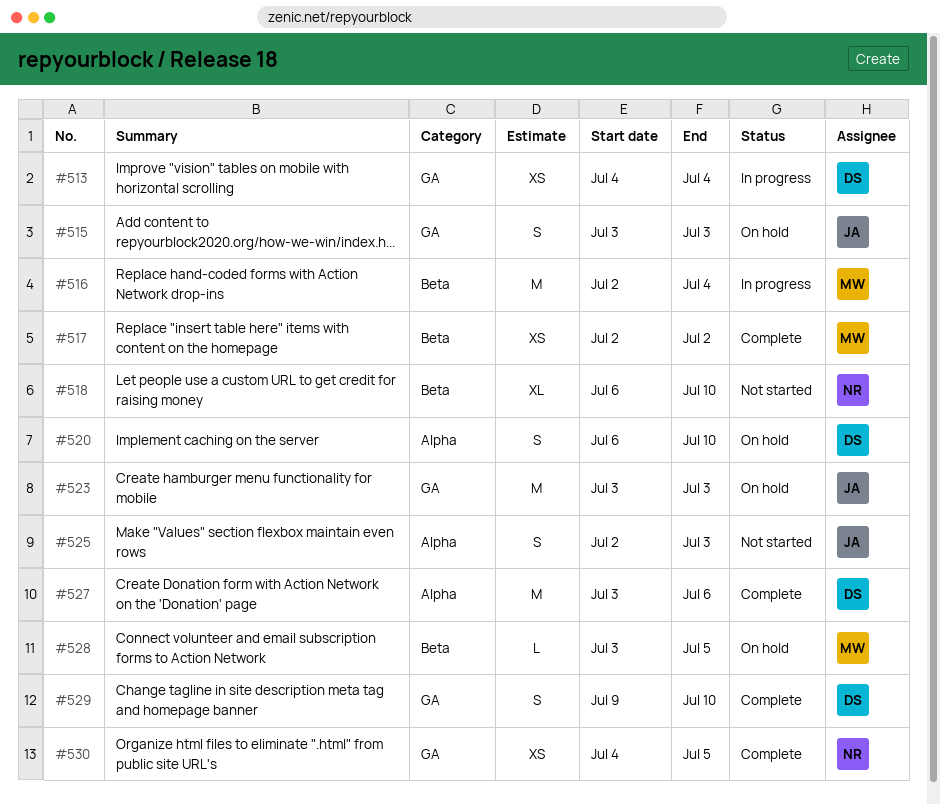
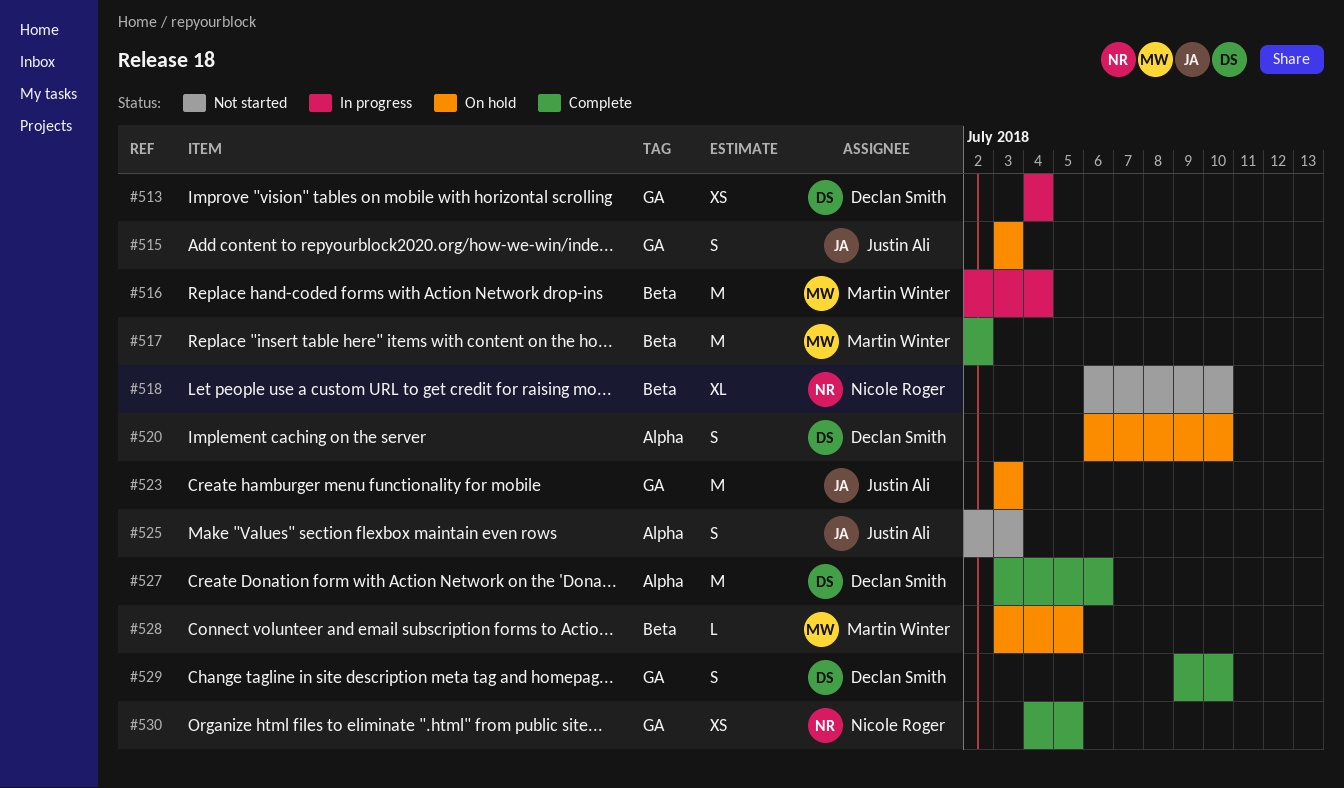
#517, estimate: XS -> M

